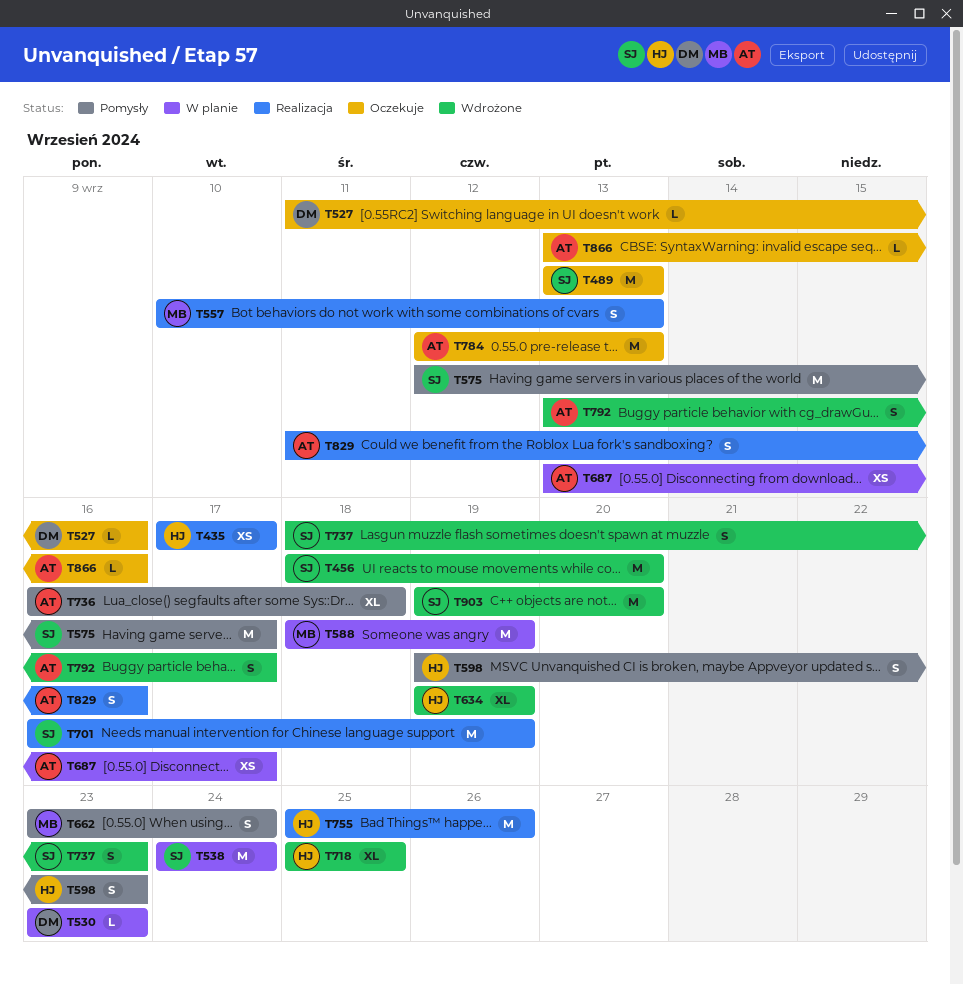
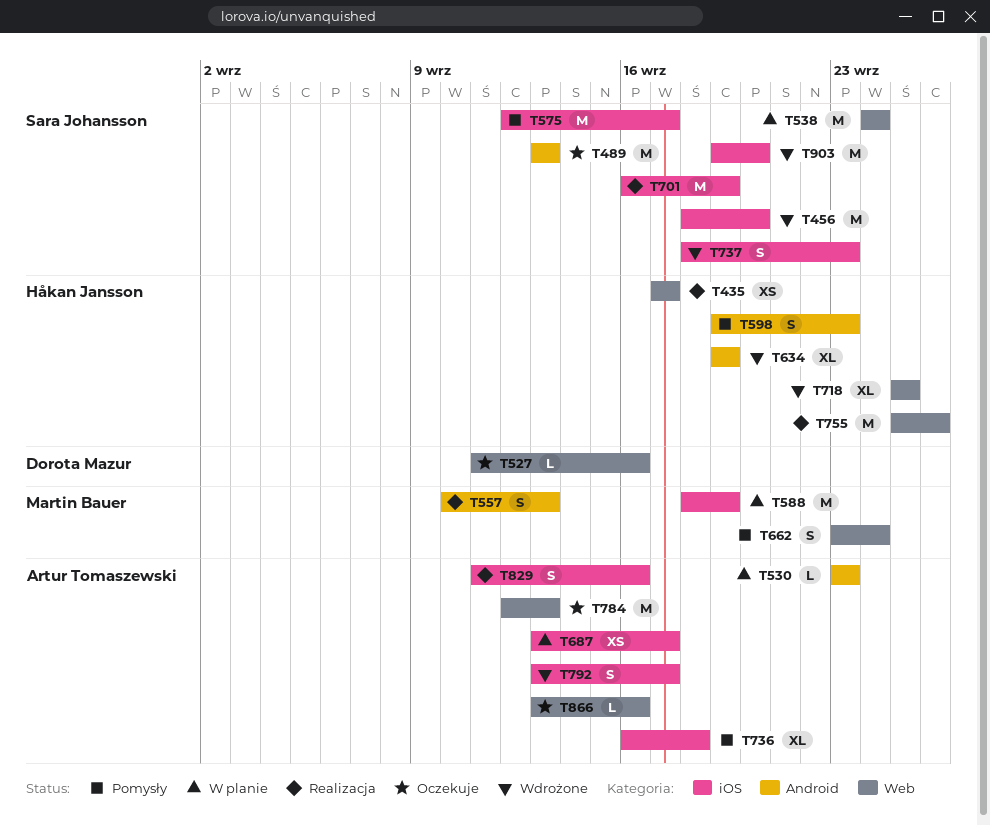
T530, owner: Dorota Mazur -> Artur Tomaszewski

